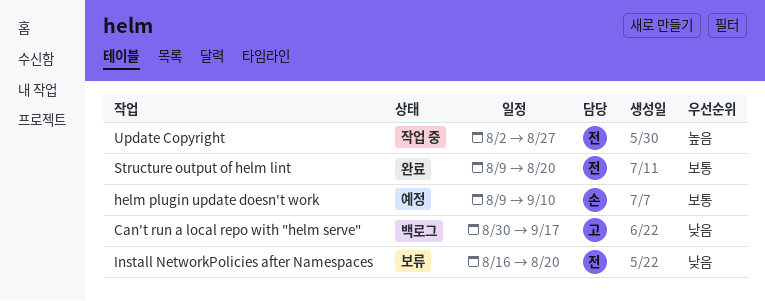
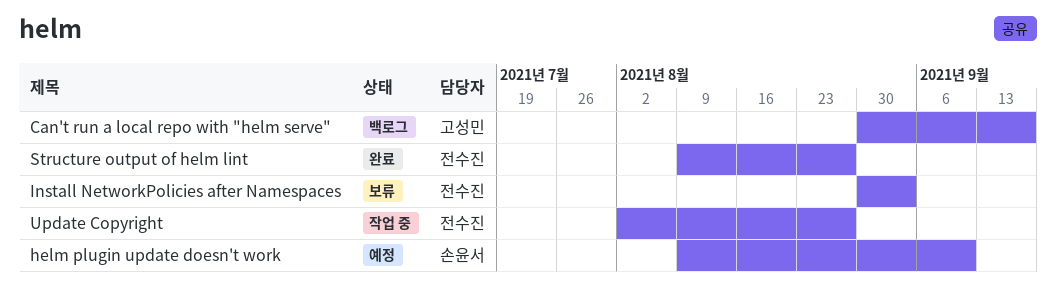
Install NetworkPolicies after Namespaces, start: Aug 16 -> Aug 30
Install NetworkPolicies after Namespaces, due: Aug 20 -> Sep 3
Structure output of helm lint, due: Aug 20 -> Aug 27

